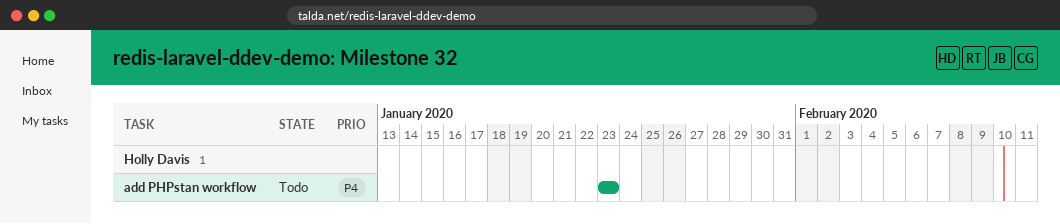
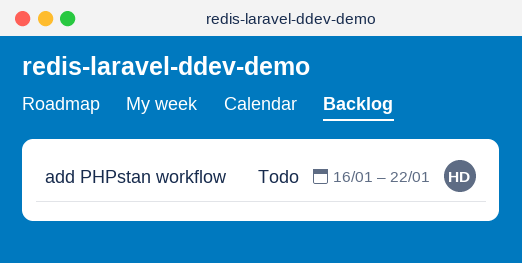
add PHPstan workflow, start: Jan 23 -> Jan 16
add PHPstan workflow, due: Jan 23 -> Jan 22

